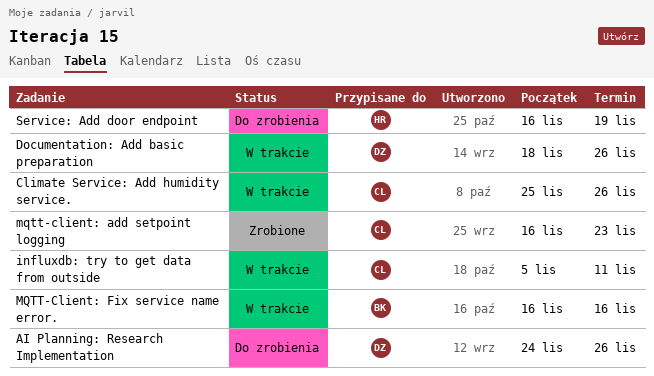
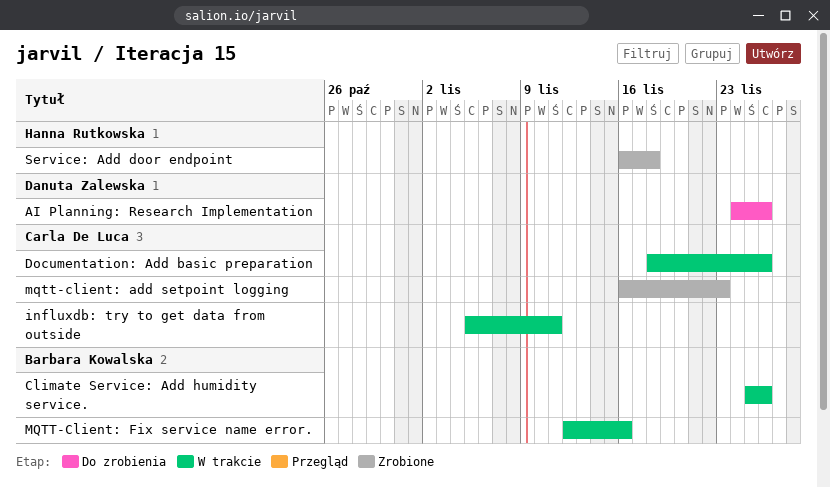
Climate Service: Add humidity service., owner: Carla De Luca -> Barbara Kowalska
Documentation: Add basic preparation, owner: Danuta Zalewska -> Carla De Luca
MQTT-Client: Fix service name error., start: Nov 16 -> Nov 12
Service: Add door endpoint, status: Do zrobienia -> Zrobione
Service: Add door endpoint, due: Nov 19 -> Nov 18

